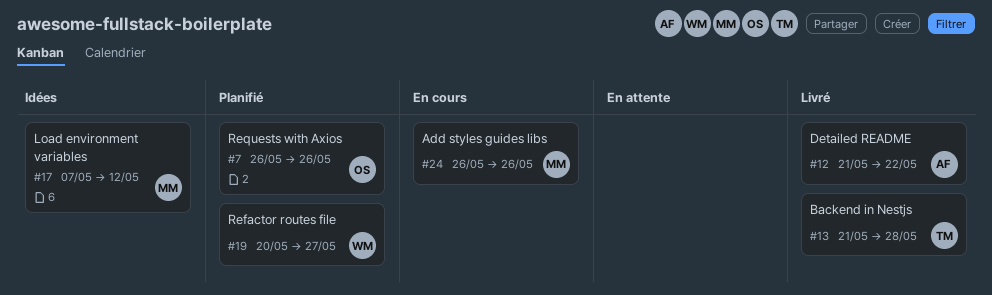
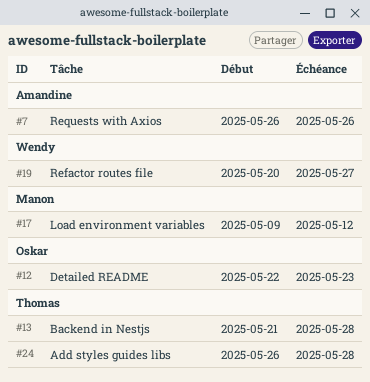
#7, owner: Oskar -> Amandine
#12, owner: Amandine -> Oskar
#12, start: May 21 -> May 22
#12, due: May 22 -> May 23
#17, start: May 7 -> May 9
#24, owner: Manon -> Thomas
#24, due: May 26 -> May 28

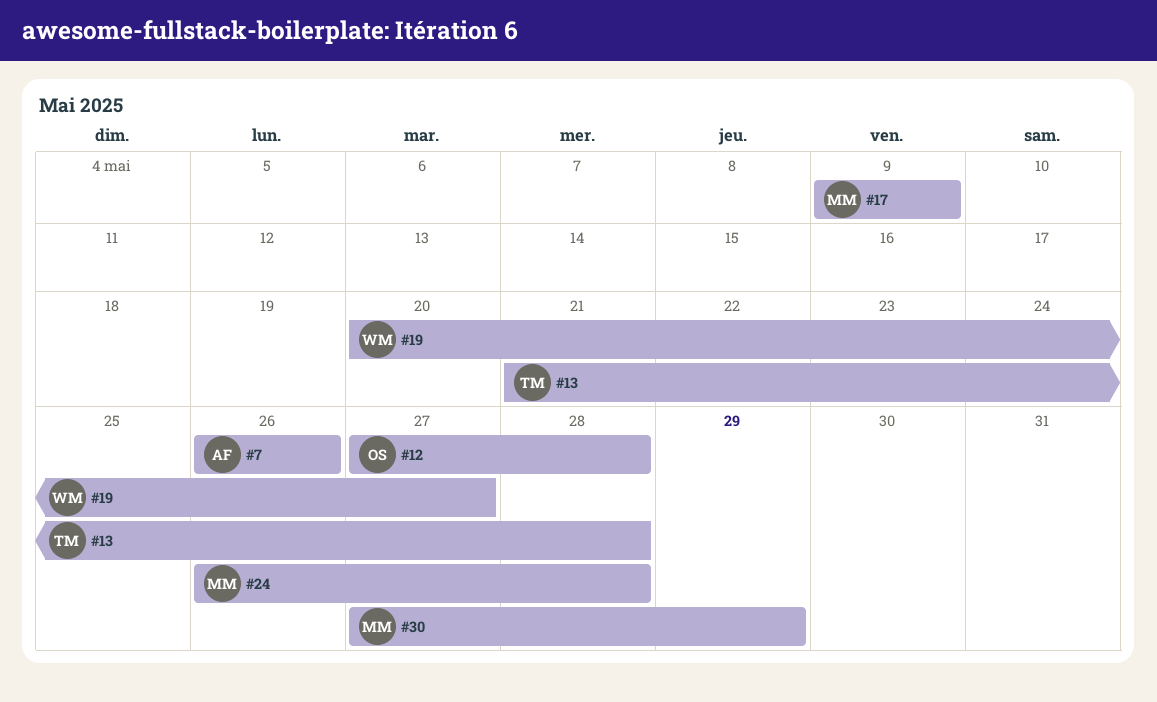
#12, start: May 22 -> May 27
#12, due: May 23 -> May 28
#17, due: May 12 -> May 9
#24, owner: Thomas -> Manon
#30: none -> present

